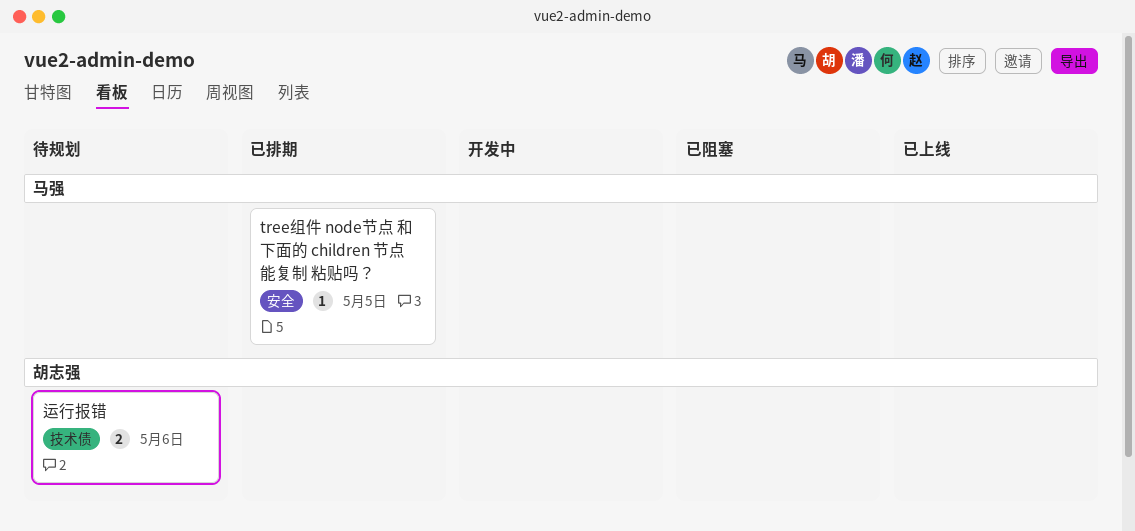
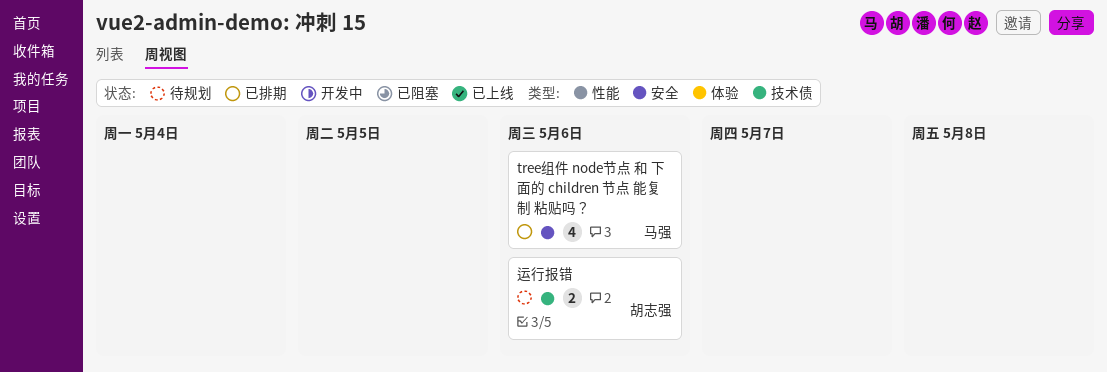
tree组件 node节点 和 下面的 children 节点 能复制 粘贴吗？, estimate: 1 -> 4
tree组件 node节点 和 下面的 children 节点 能复制 粘贴吗？, due: May 5 -> May 6

